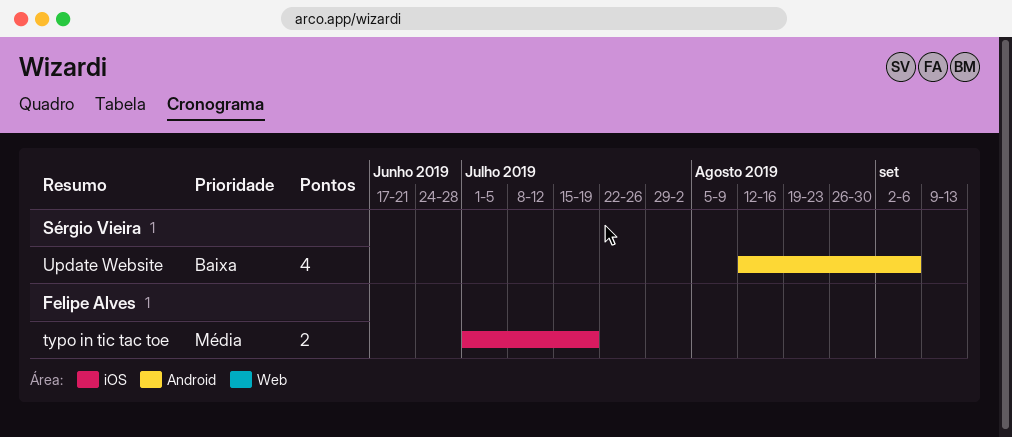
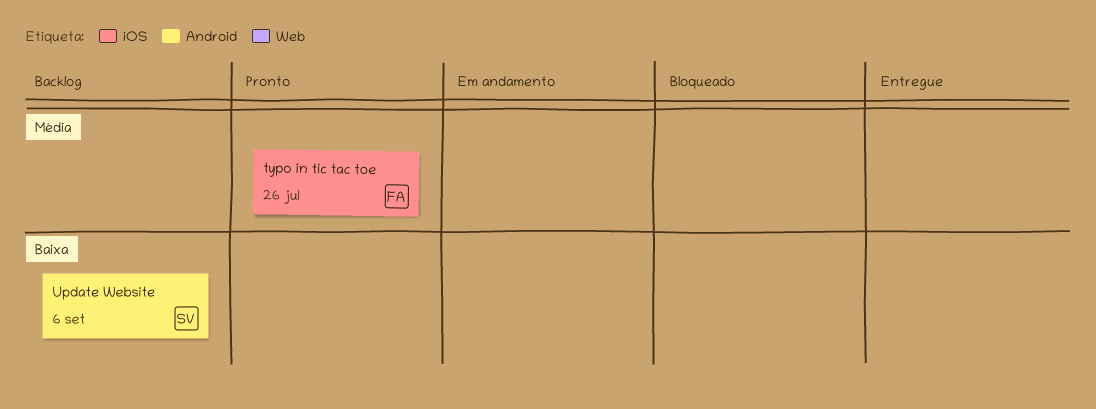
typo in tic tac toe, due: Jul 19 -> Jul 26

